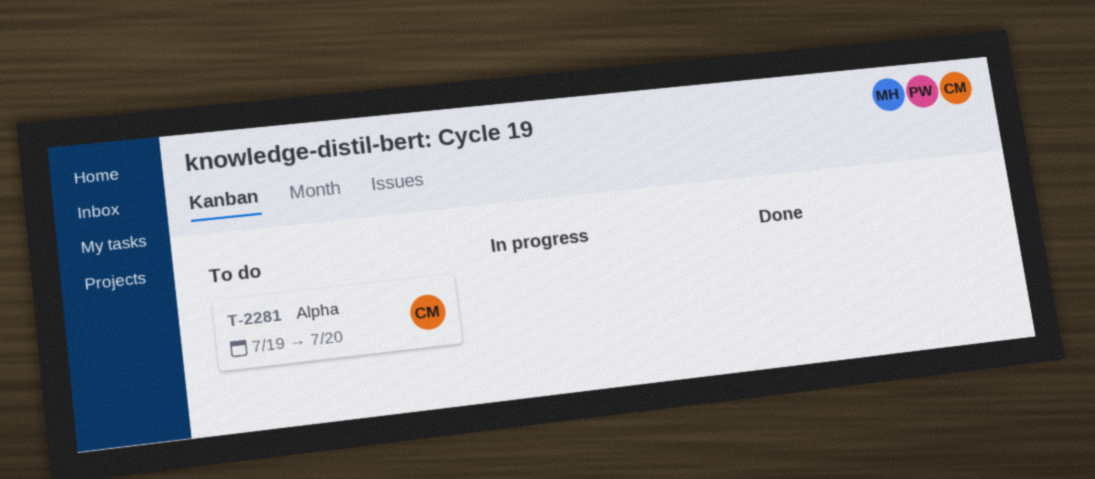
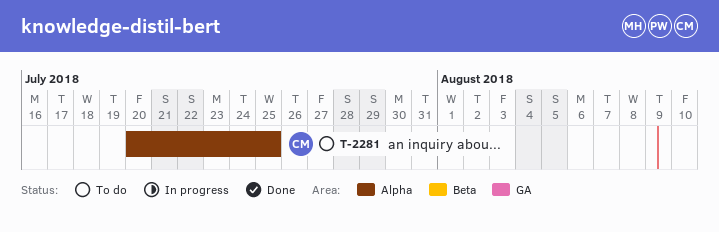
T-2281, start: Jul 19 -> Jul 20
T-2281, due: Jul 20 -> Jul 25

